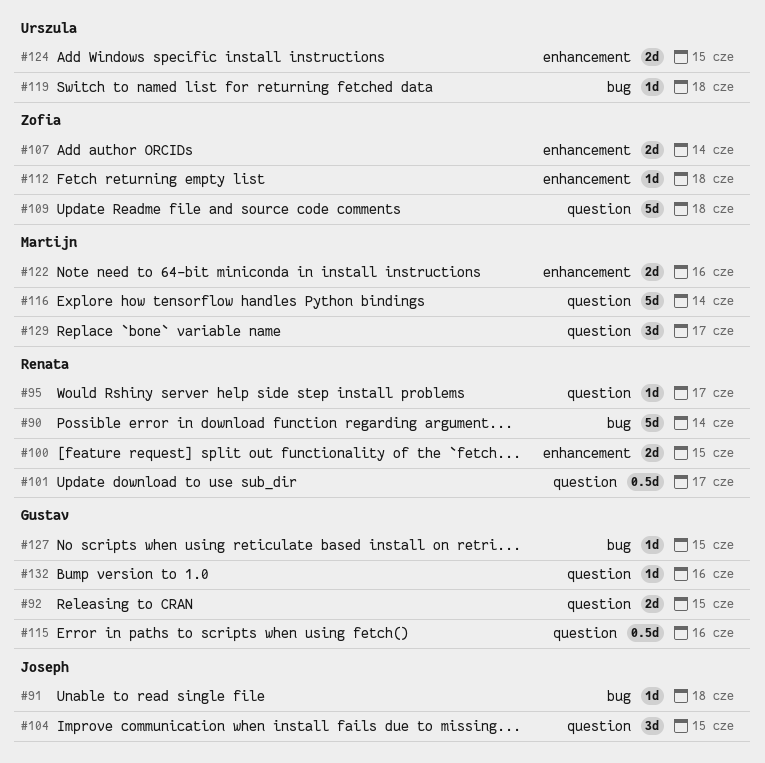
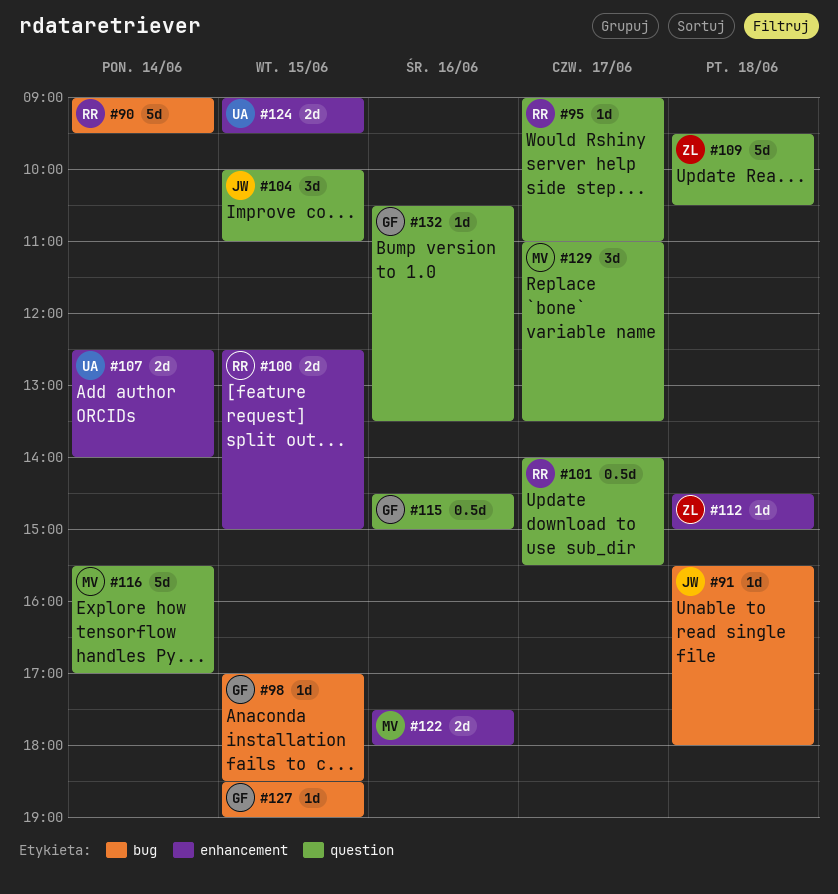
#92: present -> none
#98: none -> present
#107, owner: Zofia -> Urszula
#119: present -> none

